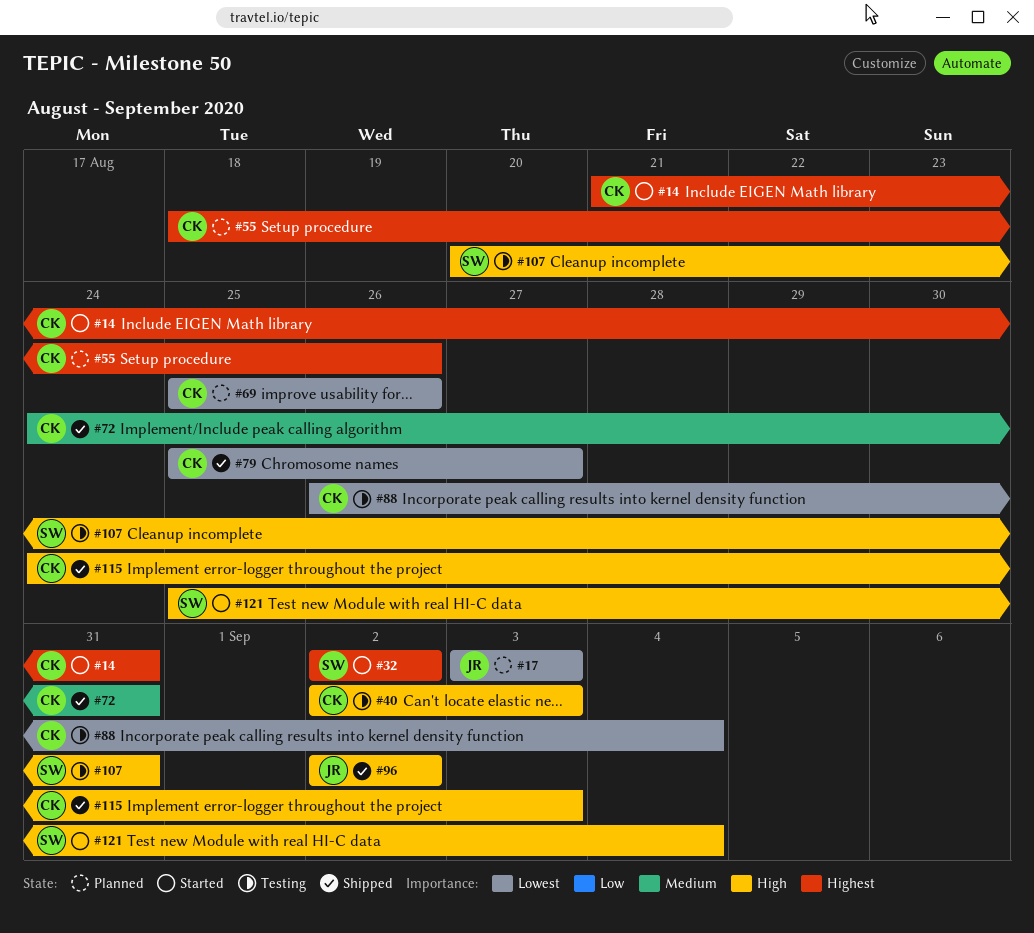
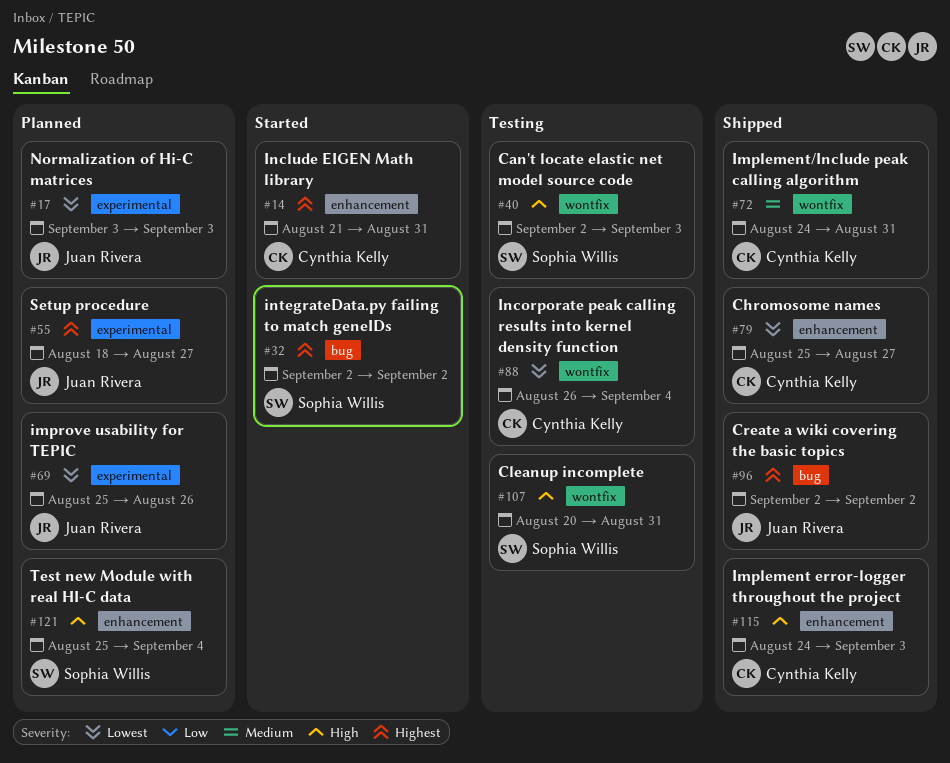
#40, owner: Cynthia Kelly -> Sophia Willis
#55, owner: Cynthia Kelly -> Juan Rivera
#55, due: Aug 26 -> Aug 27
#69, owner: Cynthia Kelly -> Juan Rivera
#96, priority: High -> Highest
#121, status: Started -> Planned

